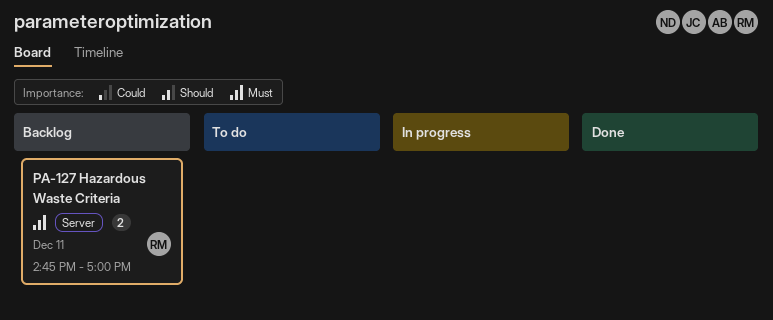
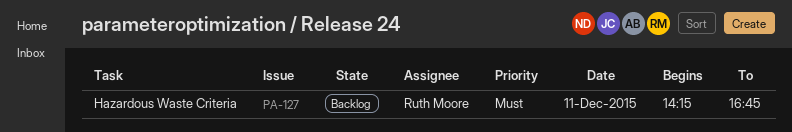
PA-127, begins: 14:45 -> 14:15
PA-127, ends: 17:00 -> 16:45

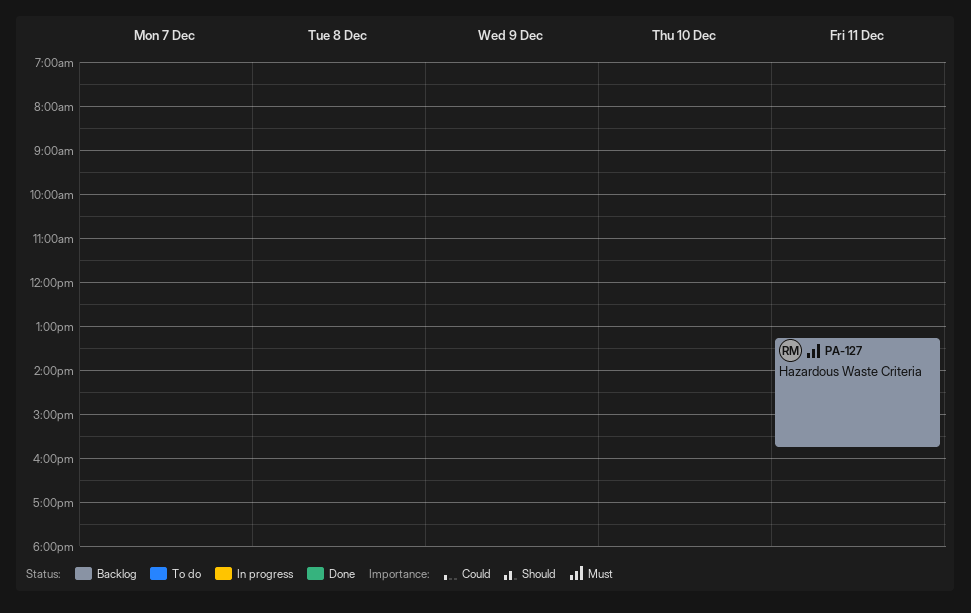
PA-127, begins: 14:15 -> 13:15
PA-127, ends: 16:45 -> 15:45

